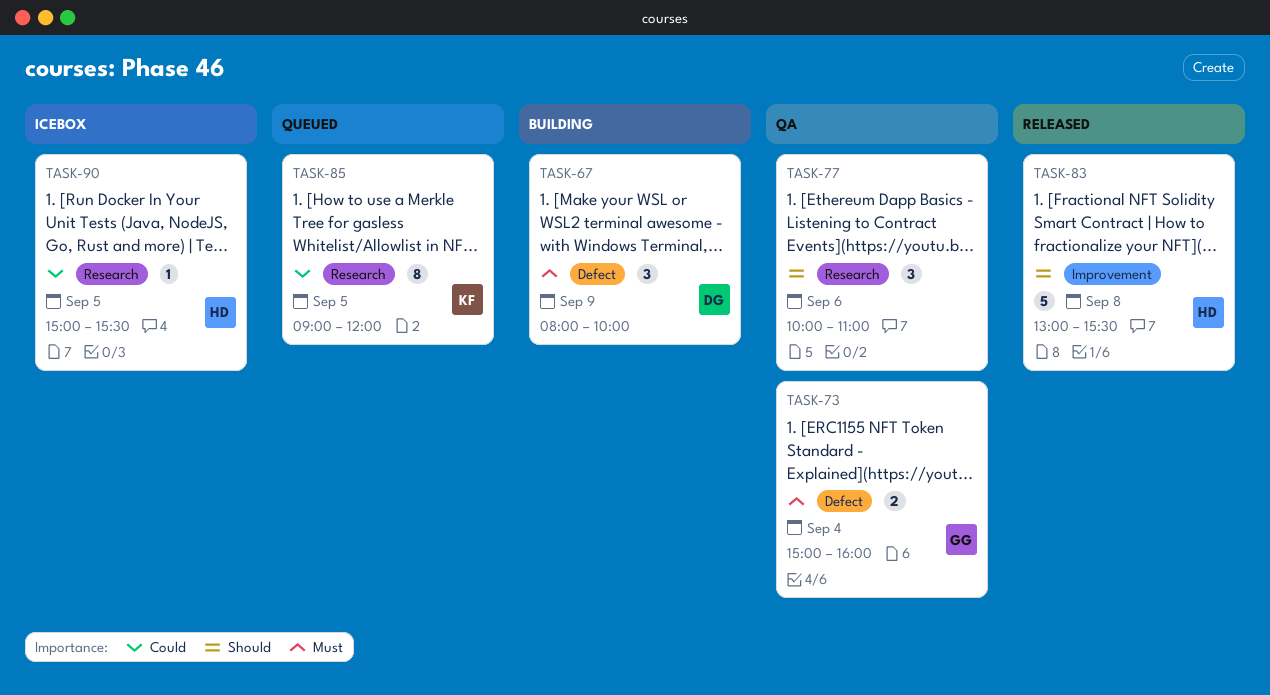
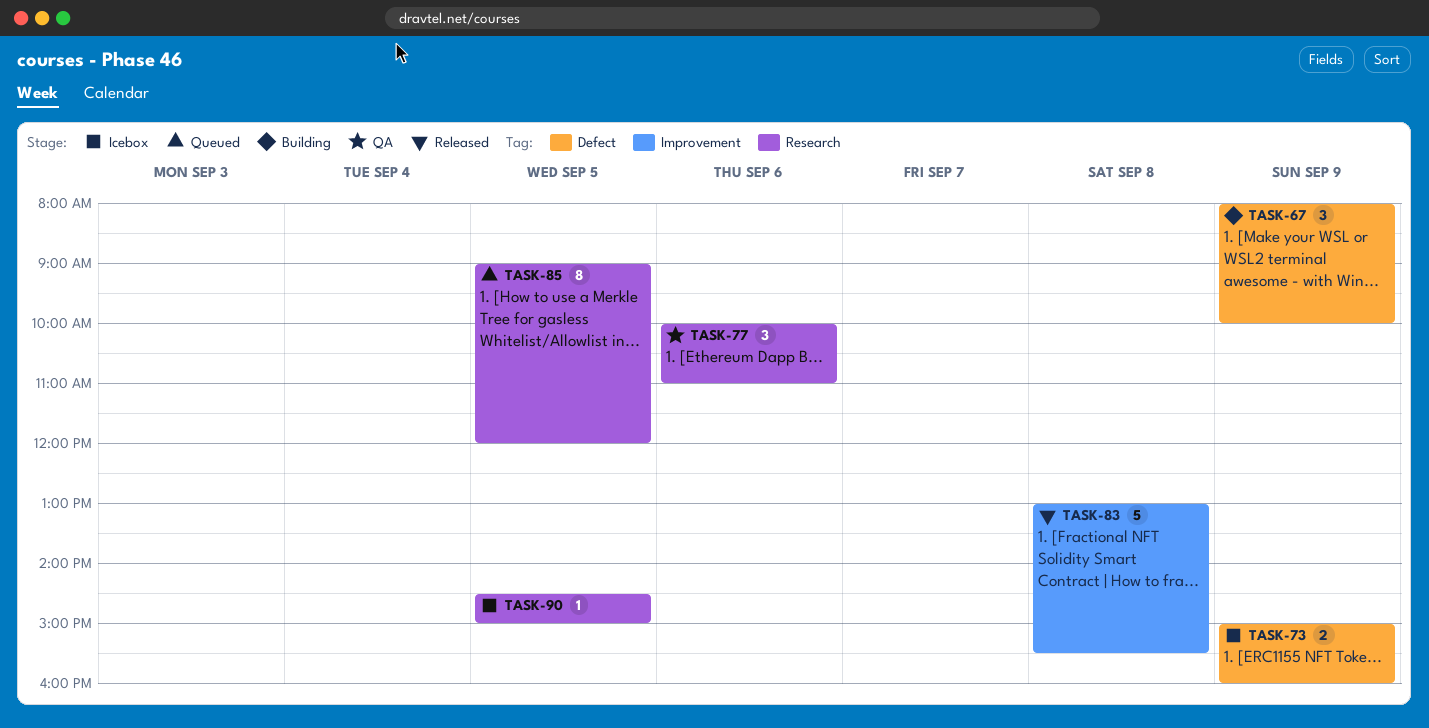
TASK-73, status: QA -> Icebox
TASK-73, day: Sep 4 -> Sep 9
TASK-90, begins: 15:00 -> 14:30
TASK-90, ends: 15:30 -> 15:00

